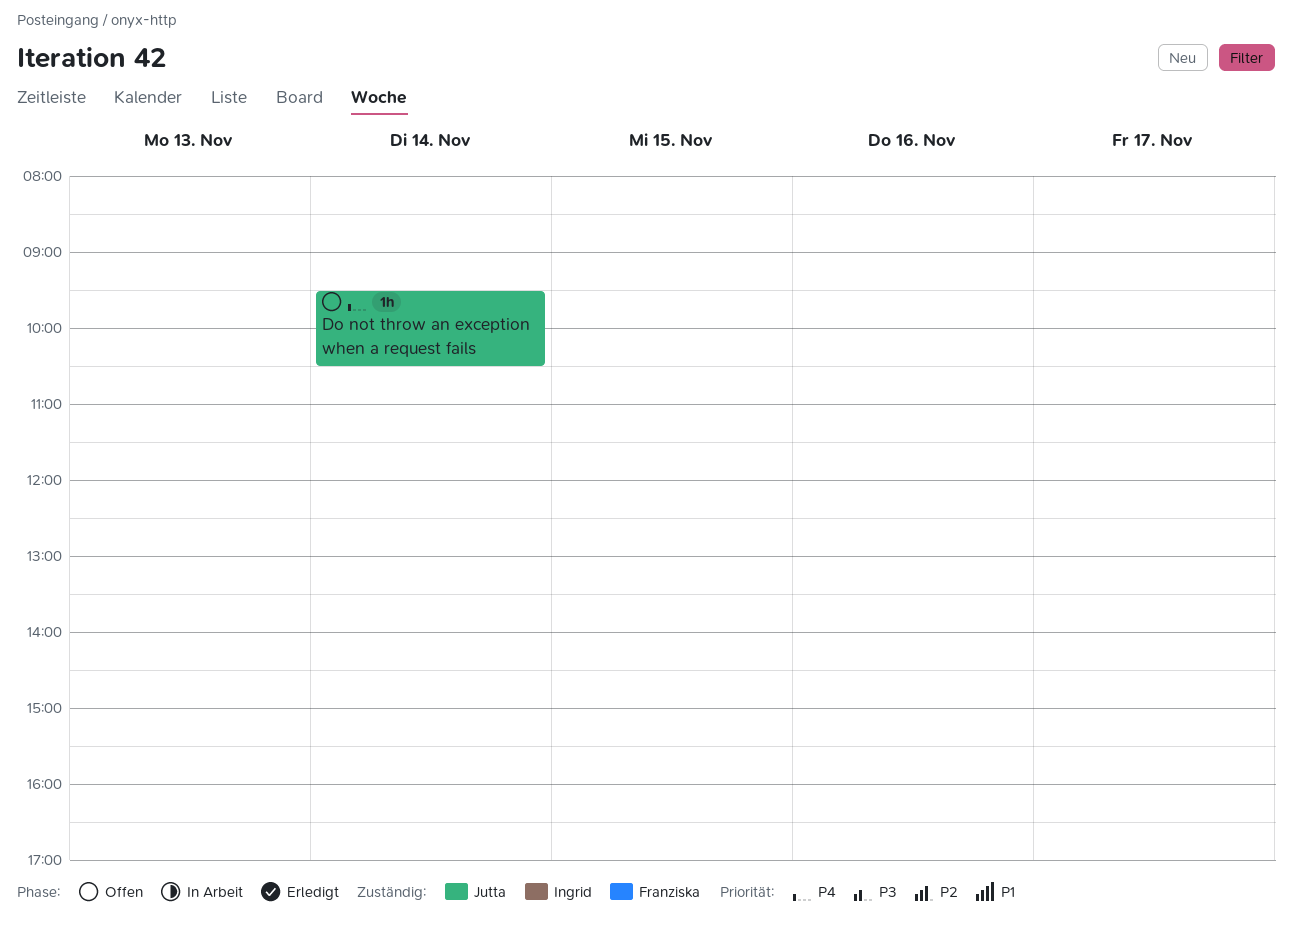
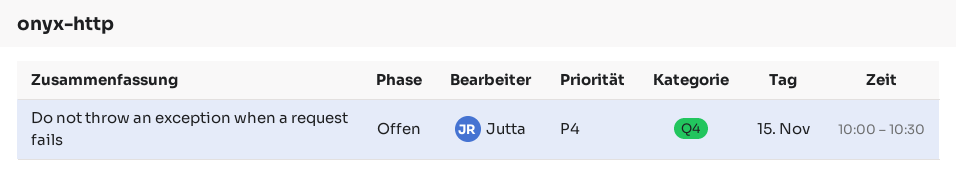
Do not throw an exception when a request fails, day: Nov 14 -> Nov 15
Do not throw an exception when a request fails, begins: 09:30 -> 10:00

